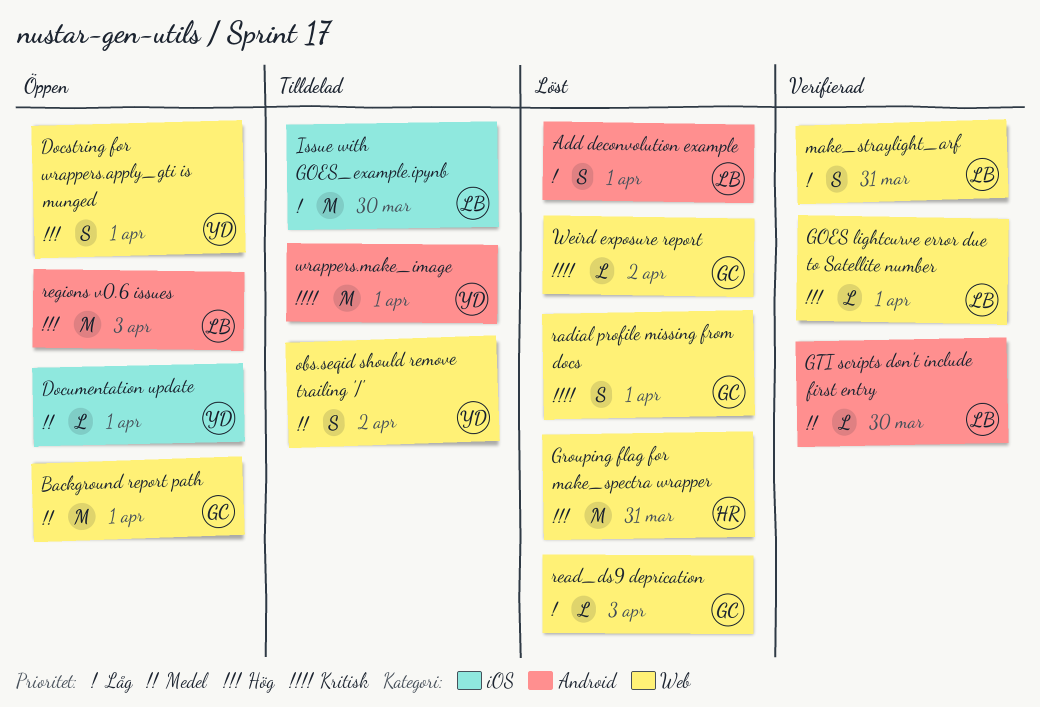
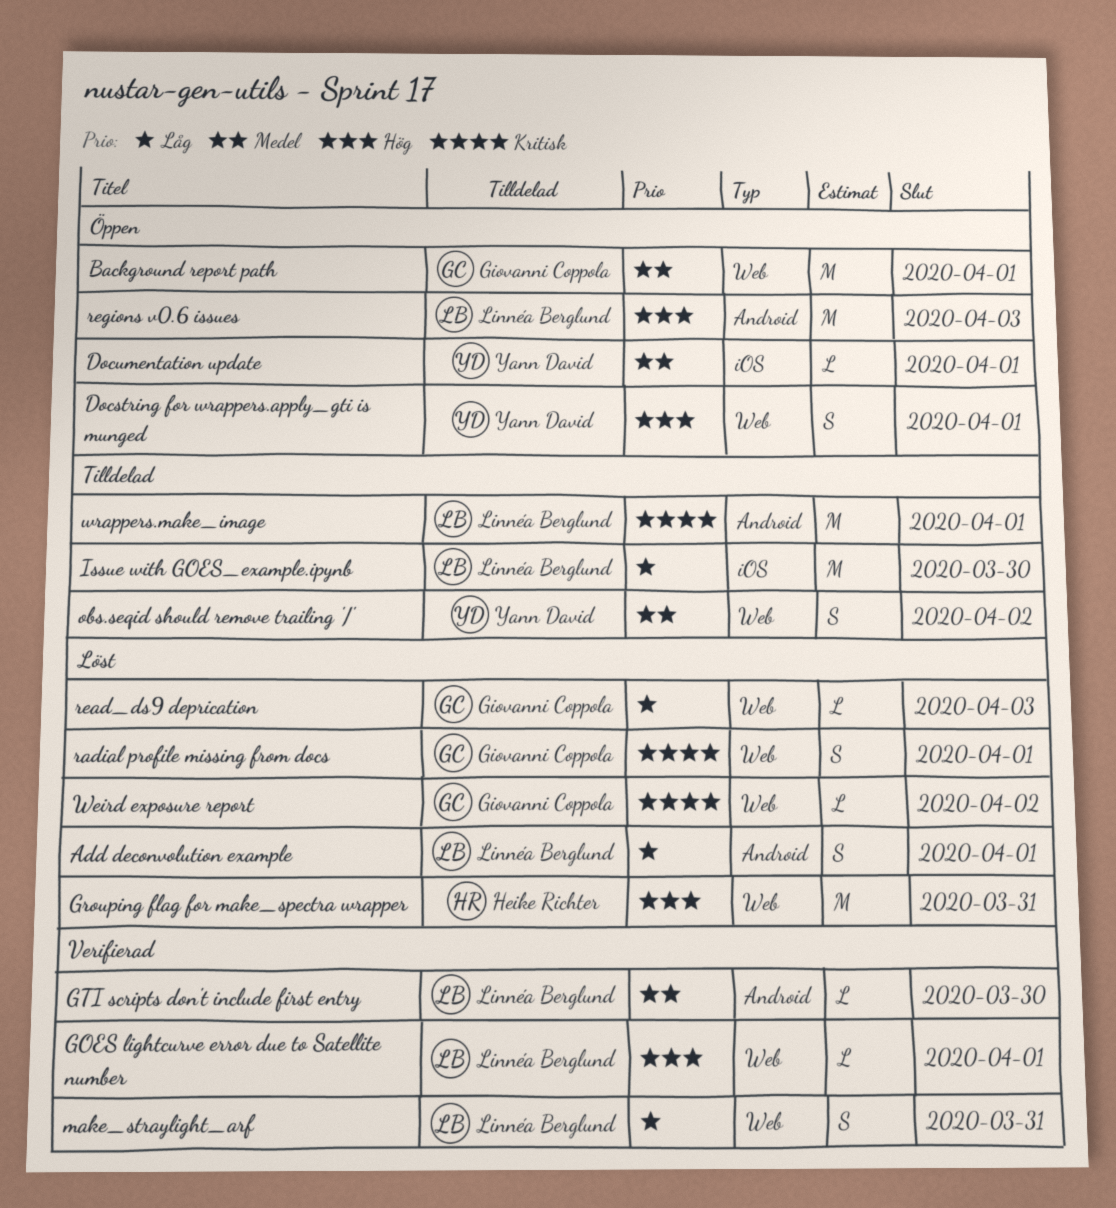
wrappers.make_image, owner: Yann David -> Linnéa Berglund

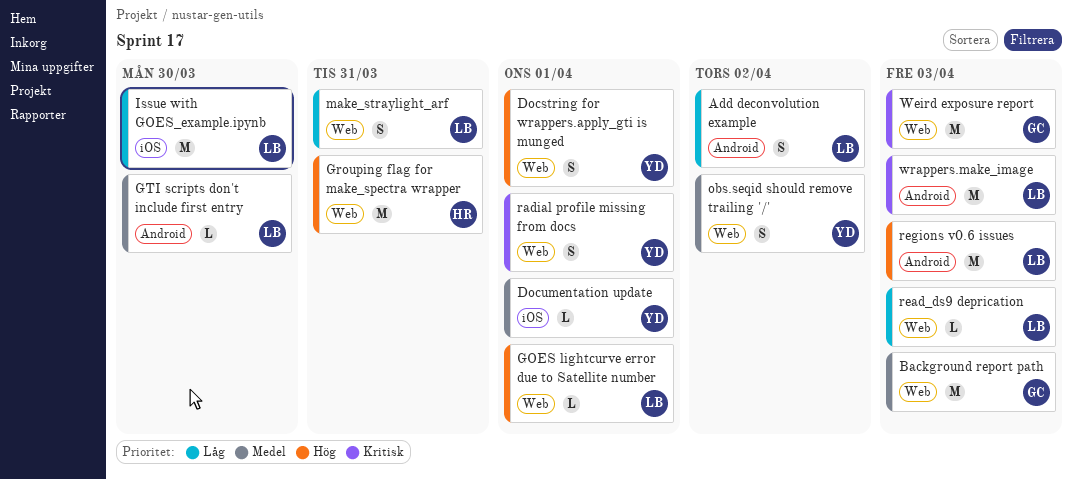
Add deconvolution example, due: Apr 1 -> Apr 2
Background report path, due: Apr 1 -> Apr 3
radial profile missing from docs, owner: Giovanni Coppola -> Yann David
read_ds9 deprication, owner: Giovanni Coppola -> Linnéa Berglund
Weird exposure report, estimate: L -> M
Weird exposure report, due: Apr 2 -> Apr 3
wrappers.make_image, due: Apr 1 -> Apr 3

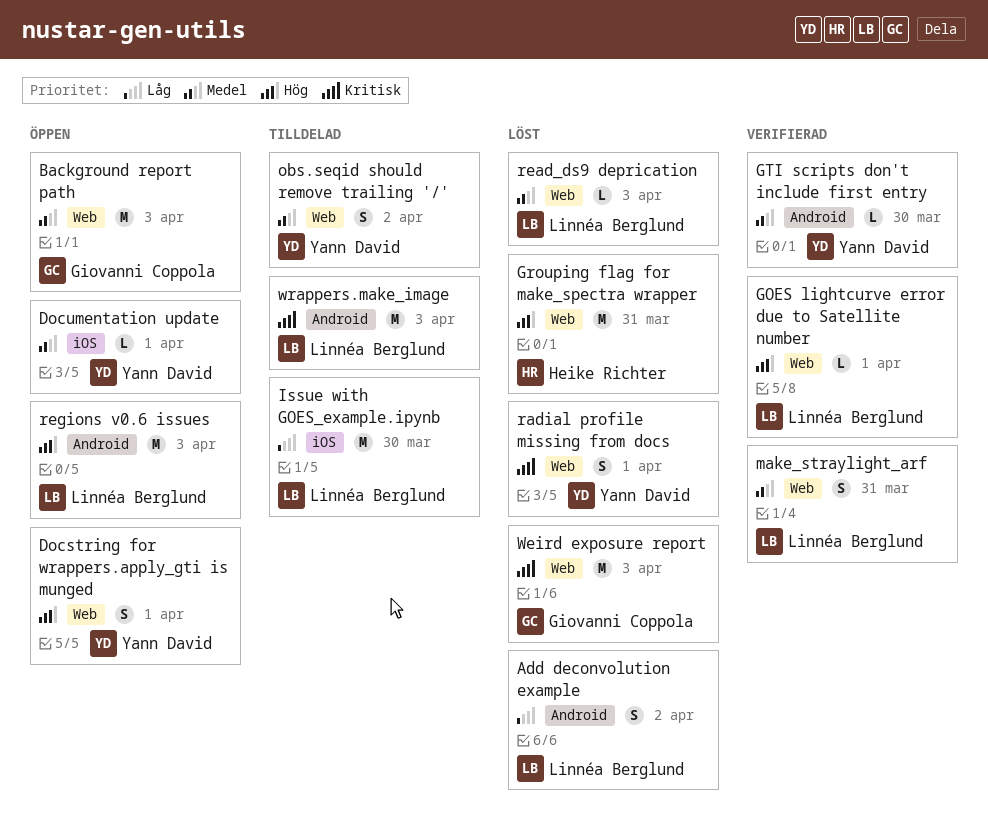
GTI scripts don't include first entry, owner: Linnéa Berglund -> Yann David
make_straylight_arf, priority: Låg -> Medel
read_ds9 deprication, priority: Låg -> Medel

